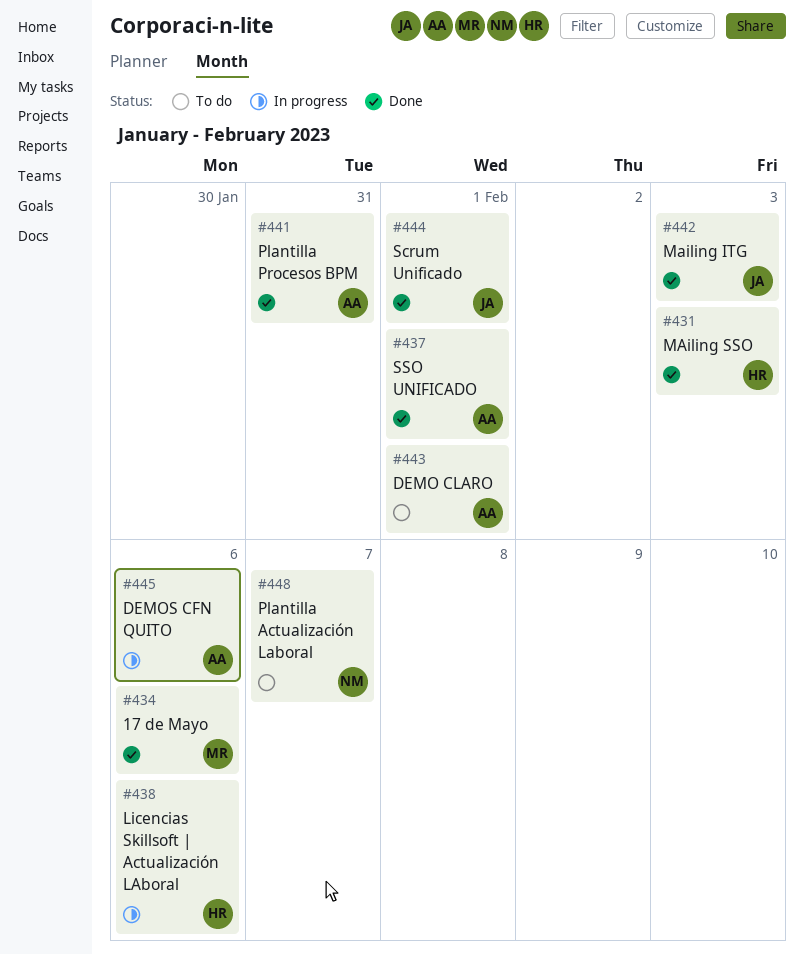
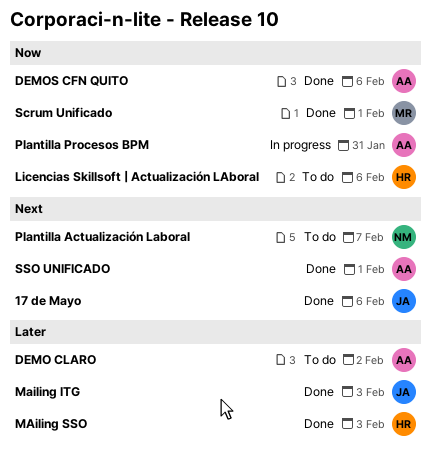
17 de Mayo, owner: MR -> JA
DEMO CLARO, due: Feb 1 -> Feb 2
DEMOS CFN QUITO, status: In progress -> Done
Licencias Skillsoft | Actualización LAboral, status: In progress -> To do
Plantilla Procesos BPM, status: Done -> In progress
Scrum Unificado, owner: JA -> MR

